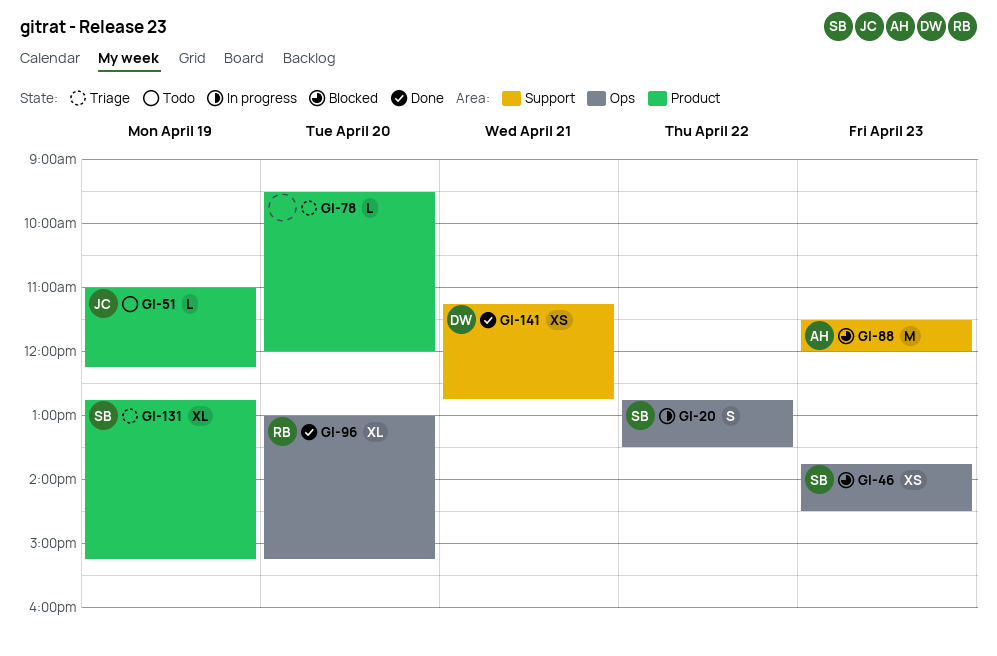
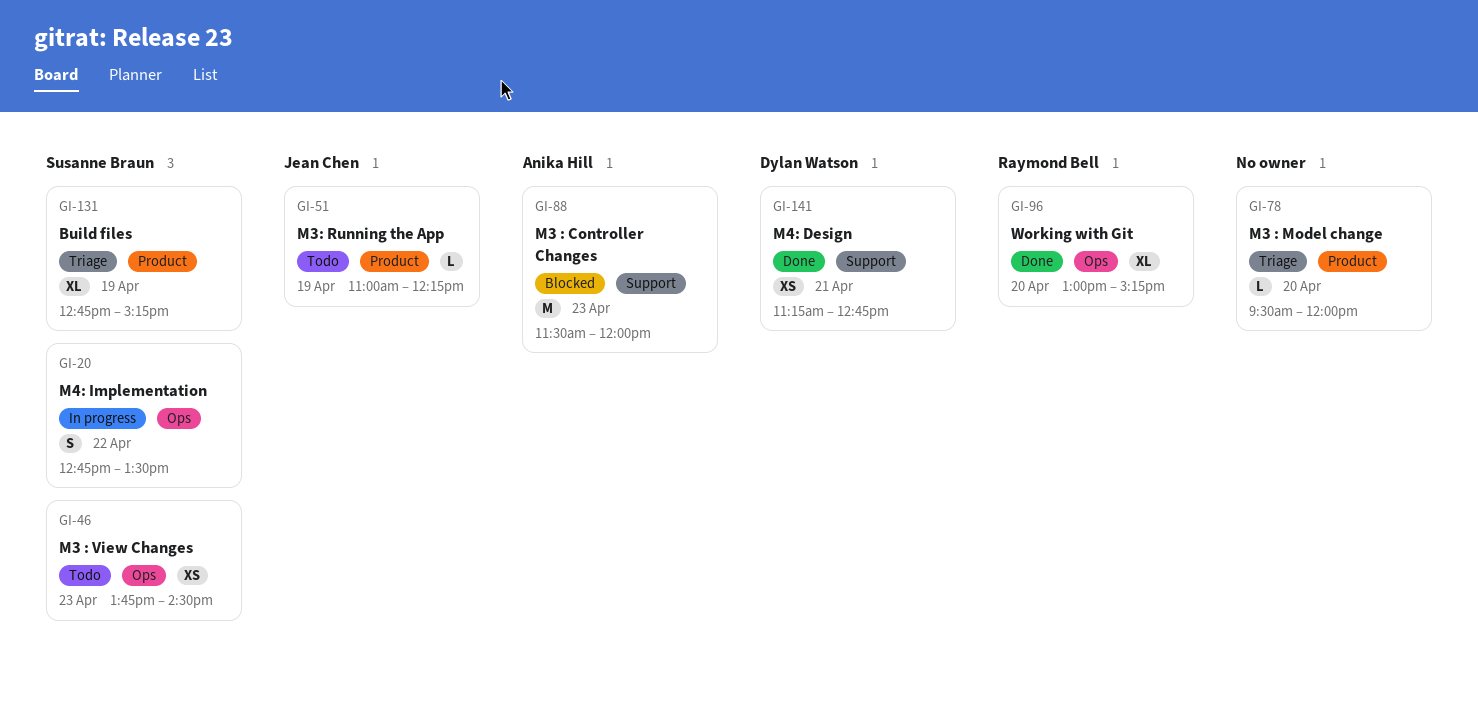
GI-46, status: Blocked -> Todo

